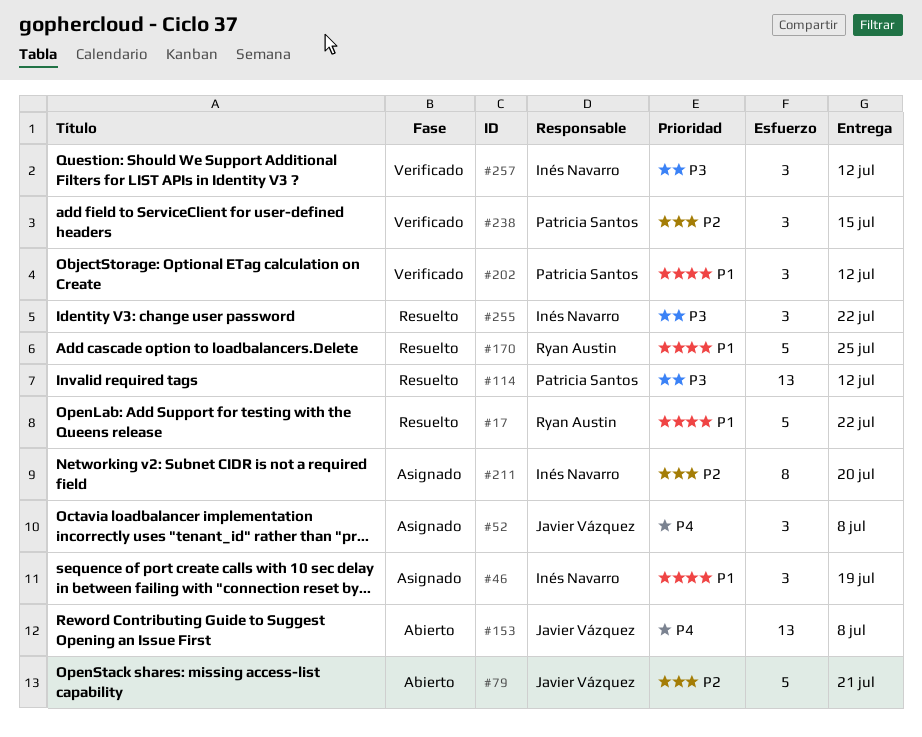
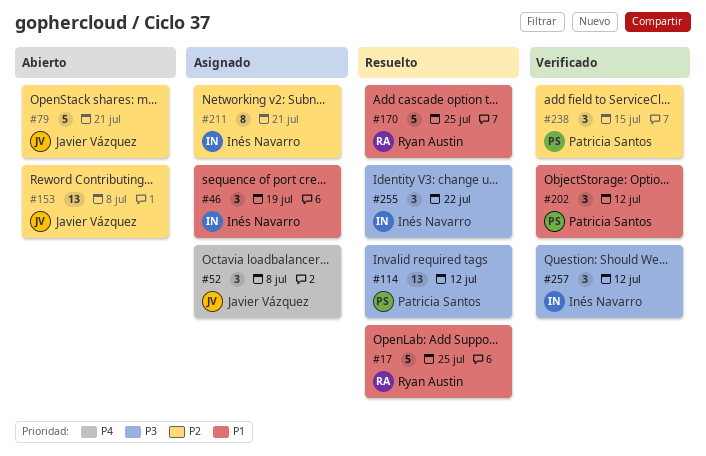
#17, due: Jul 22 -> Jul 25
#153, priority: P4 -> P2
#211, due: Jul 20 -> Jul 21

